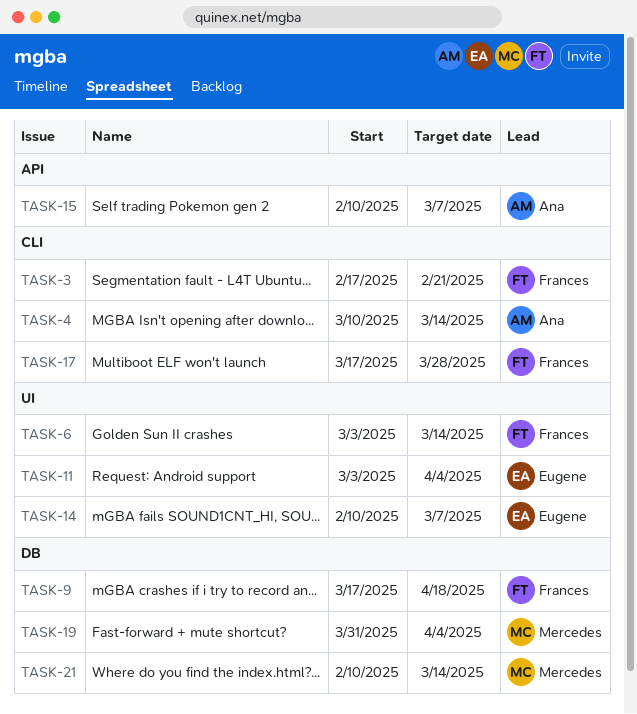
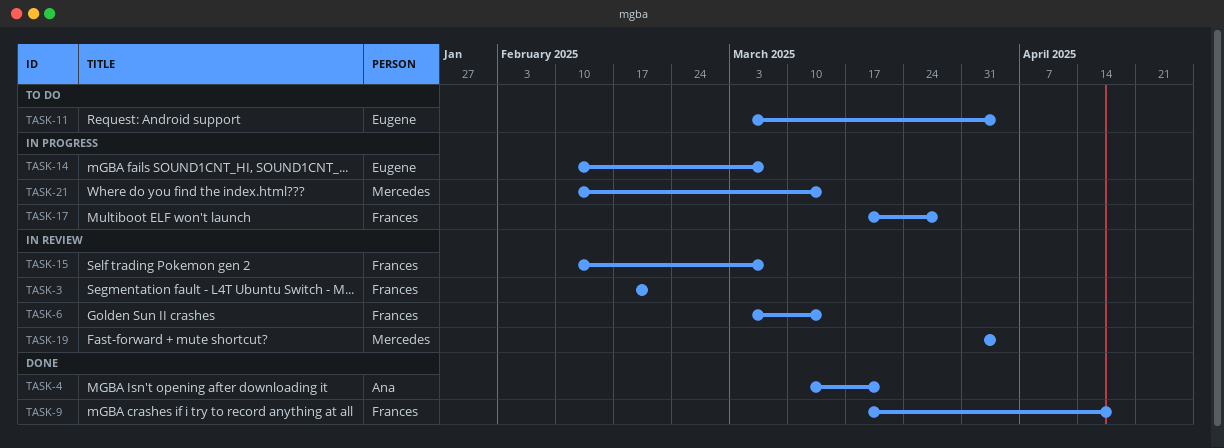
TASK-4, due: Mar 14 -> Mar 21
TASK-15, owner: Ana -> Frances

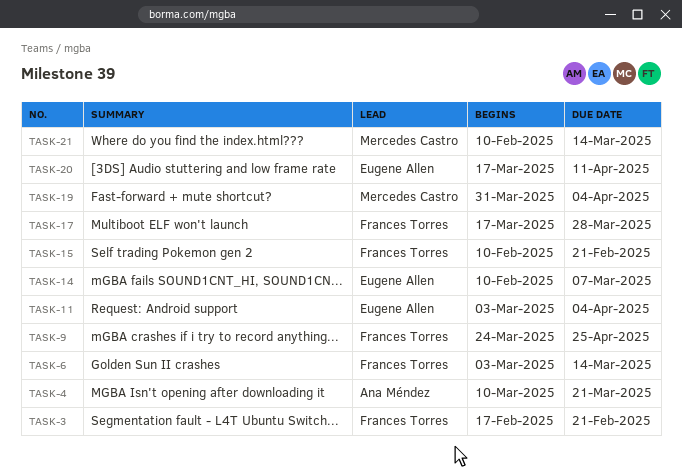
TASK-9, start: Mar 17 -> Mar 24
TASK-9, due: Apr 18 -> Apr 25
TASK-15, due: Mar 7 -> Feb 21
TASK-20: none -> present

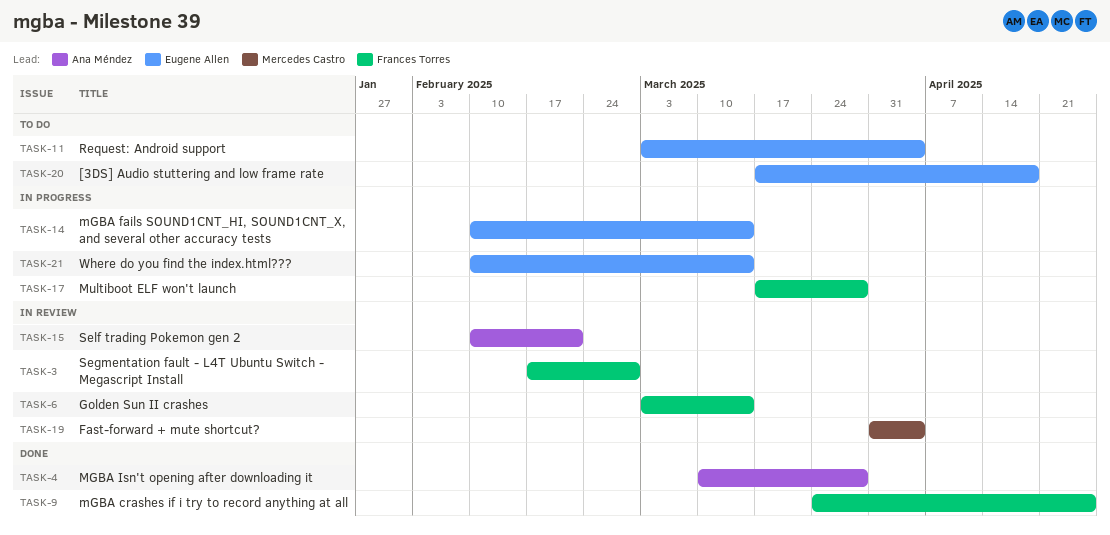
TASK-3, due: Feb 21 -> Feb 28
TASK-4, due: Mar 21 -> Mar 28
TASK-14, due: Mar 7 -> Mar 14
TASK-15, owner: Frances Torres -> Ana Méndez
TASK-20, due: Apr 11 -> Apr 18
TASK-21, owner: Mercedes Castro -> Eugene Allen

